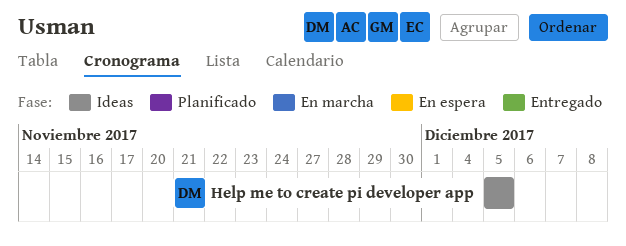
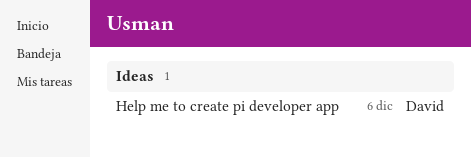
Help me to create pi developer app, due: Dec 5 -> Dec 6

